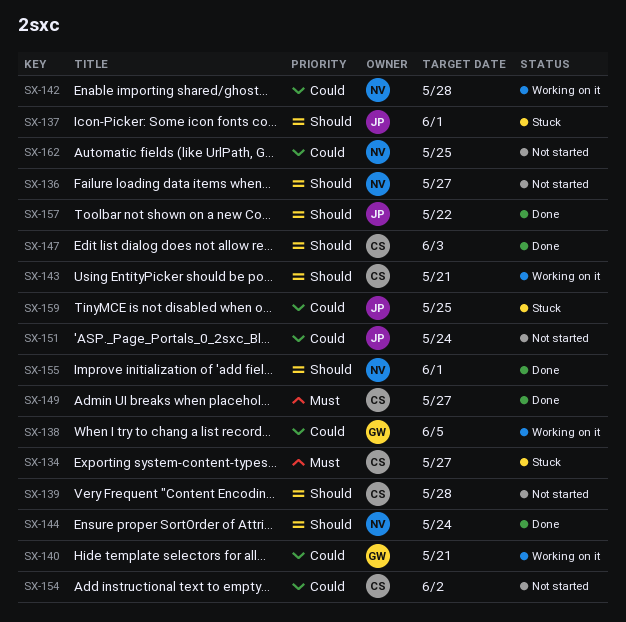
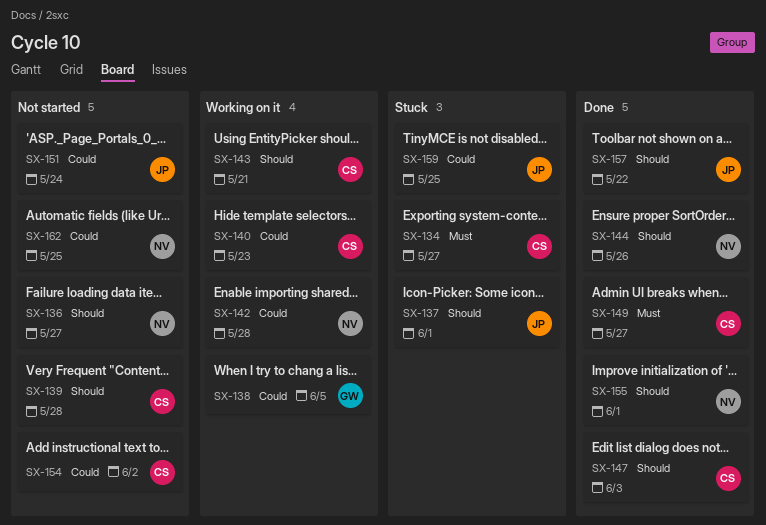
SX-140, owner: GW -> CS
SX-140, due: May 21 -> May 23
SX-144, due: May 24 -> May 26

